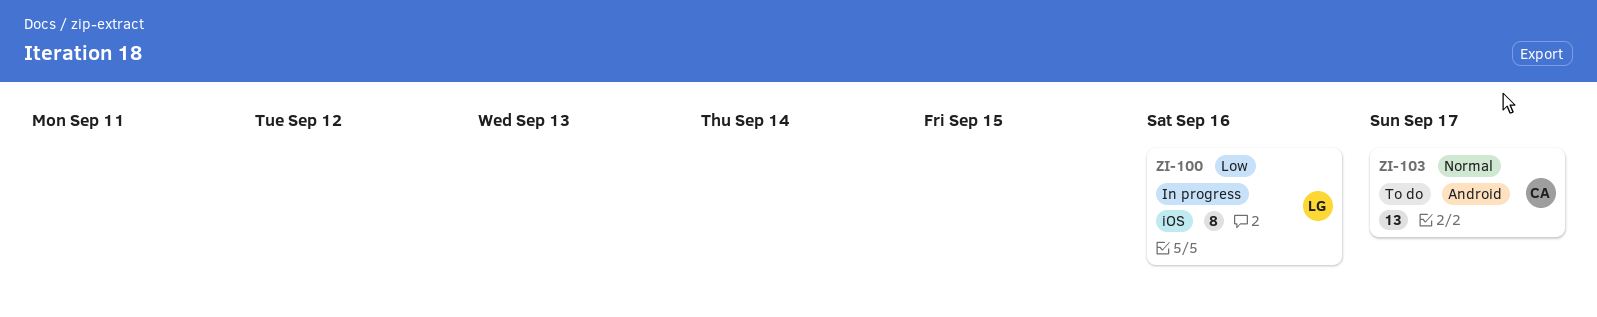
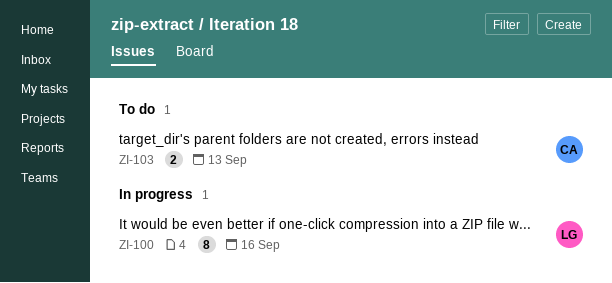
ZI-103, estimate: 13 -> 2
ZI-103, due: Sep 17 -> Sep 13

